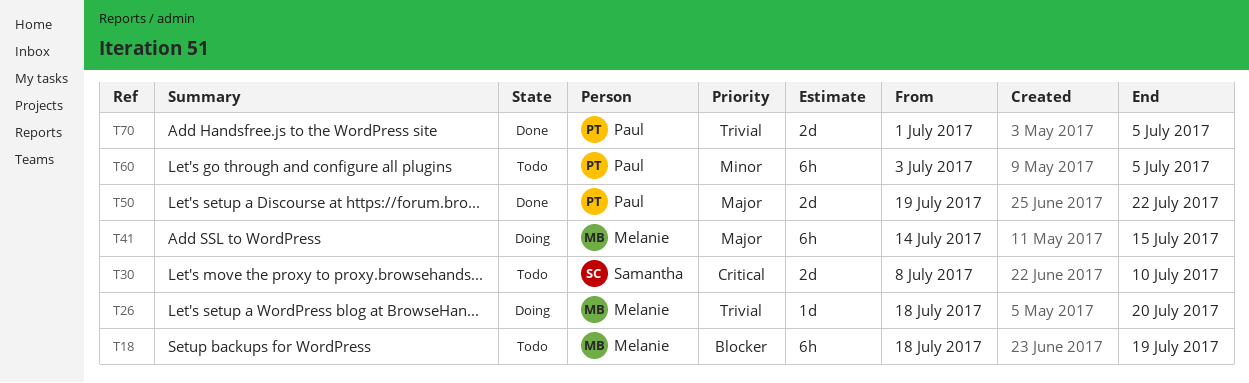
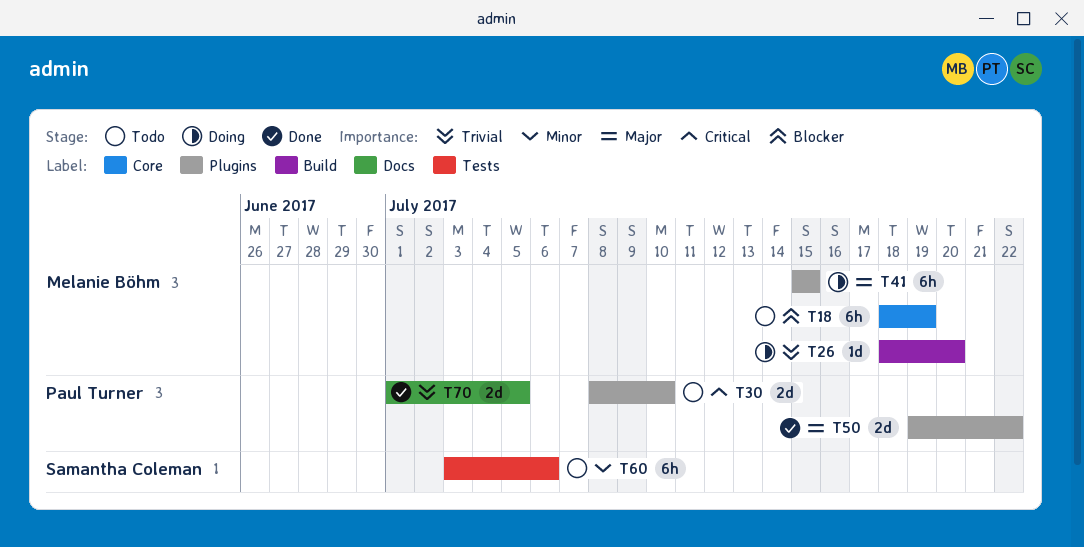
T30, owner: Samantha Coleman -> Paul Turner
T41, start: Jul 14 -> Jul 15
T60, owner: Paul Turner -> Samantha Coleman
T60, due: Jul 5 -> Jul 6

